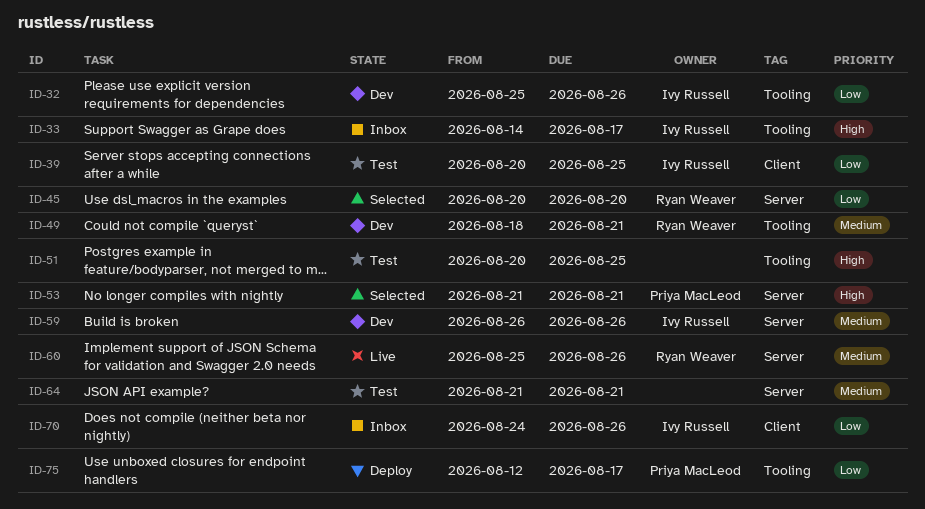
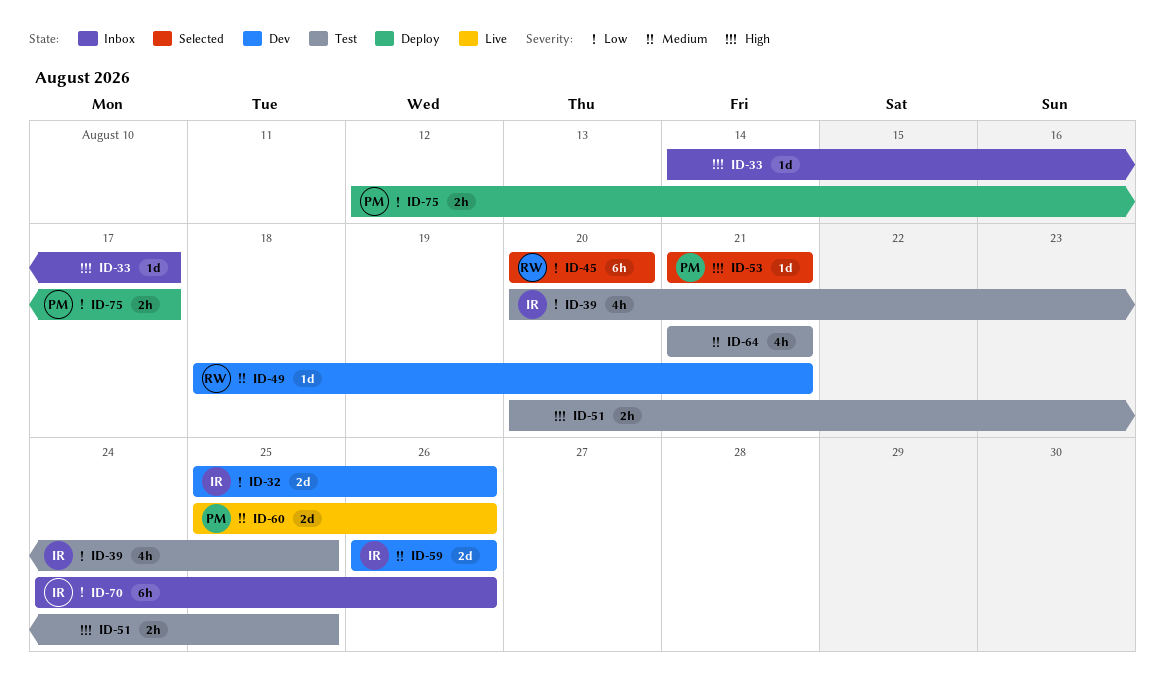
ID-33, owner: Ivy Russell -> none
ID-60, owner: Ryan Weaver -> Priya MacLeod

